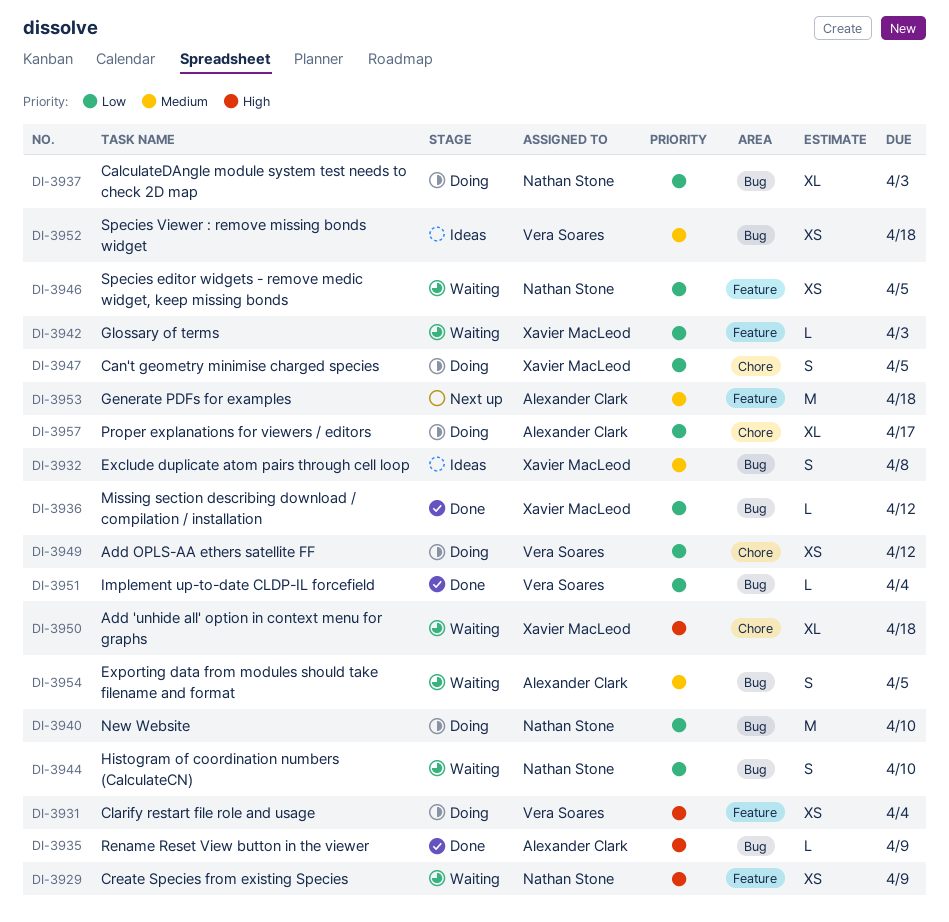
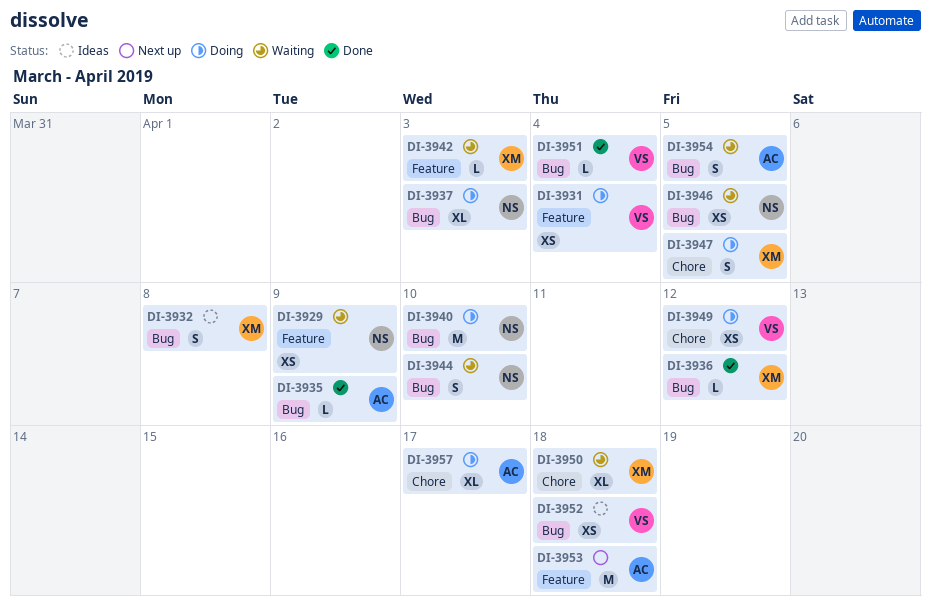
DI-3946, label: Feature -> Bug

